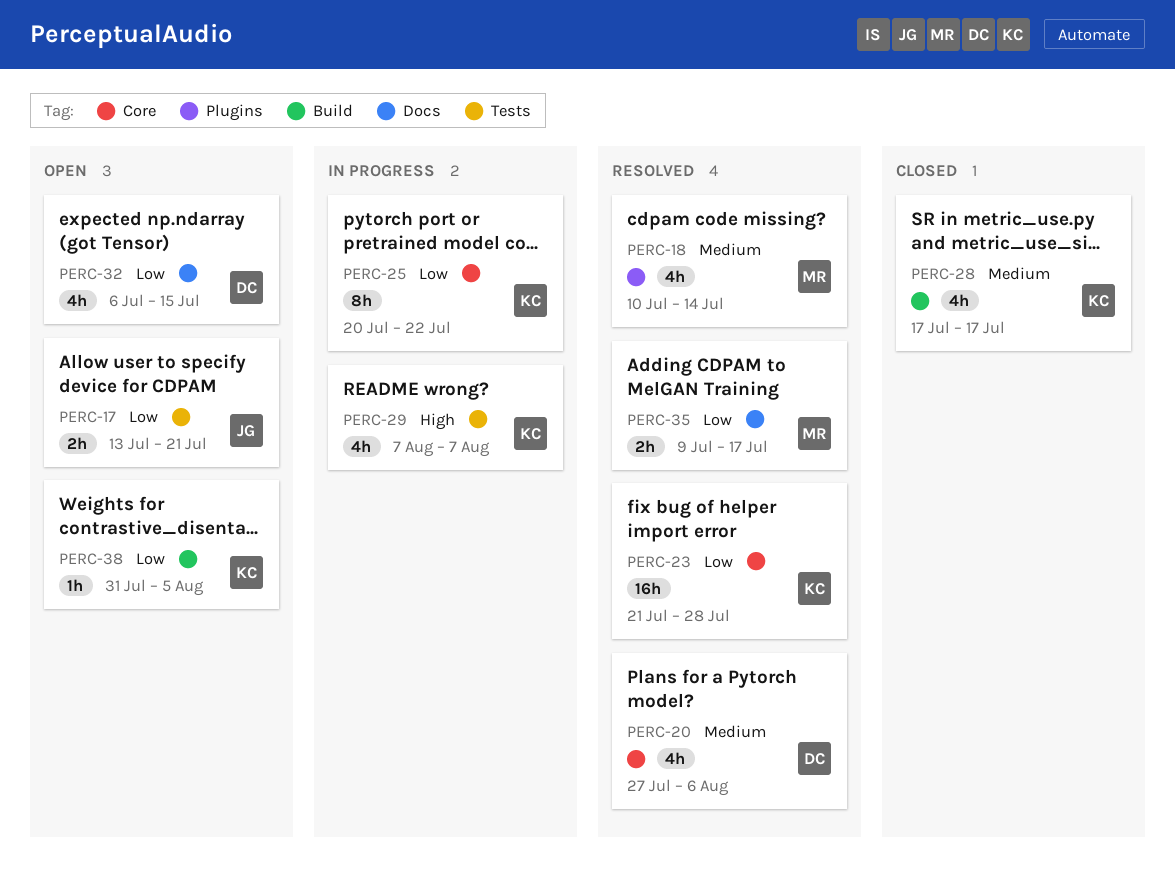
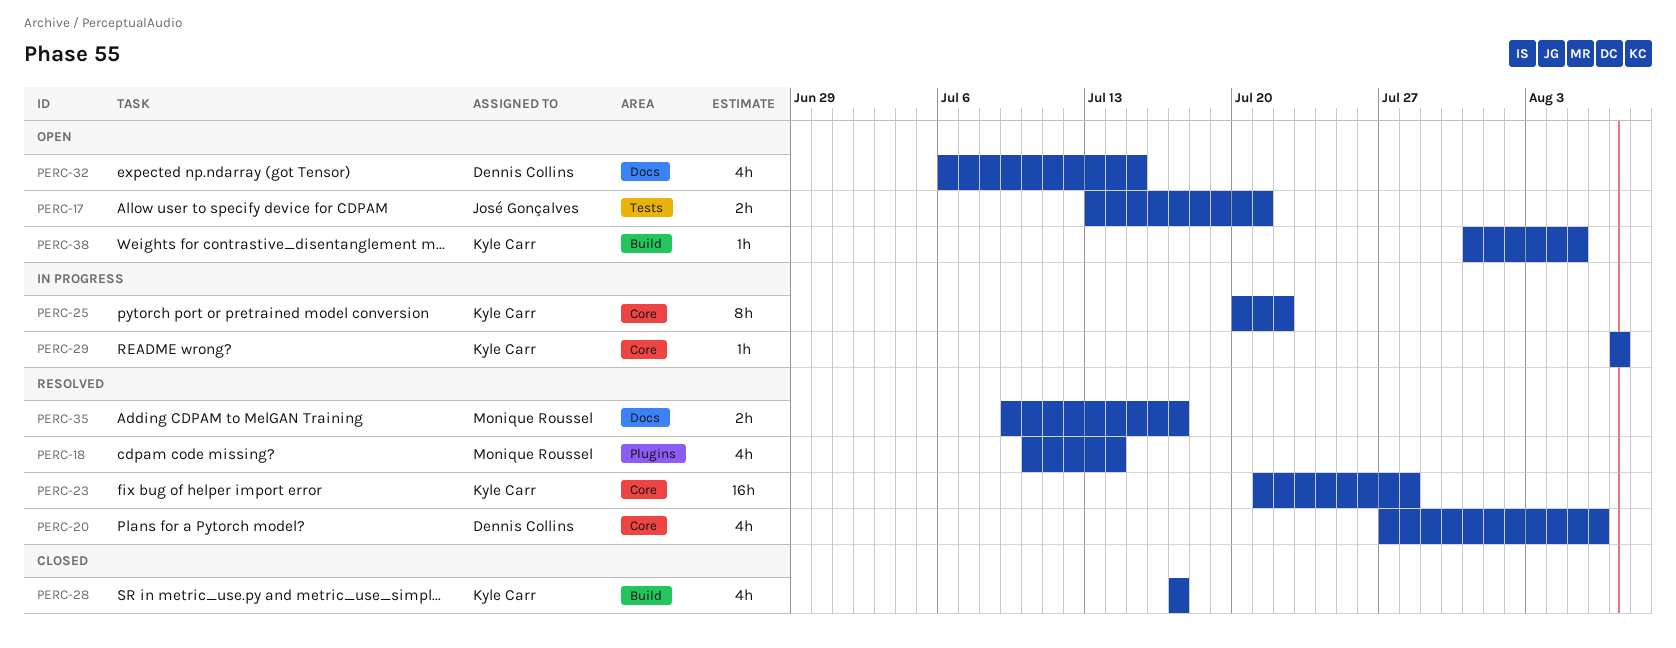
PERC-29, label: Tests -> Core
PERC-29, estimate: 4h -> 1h

